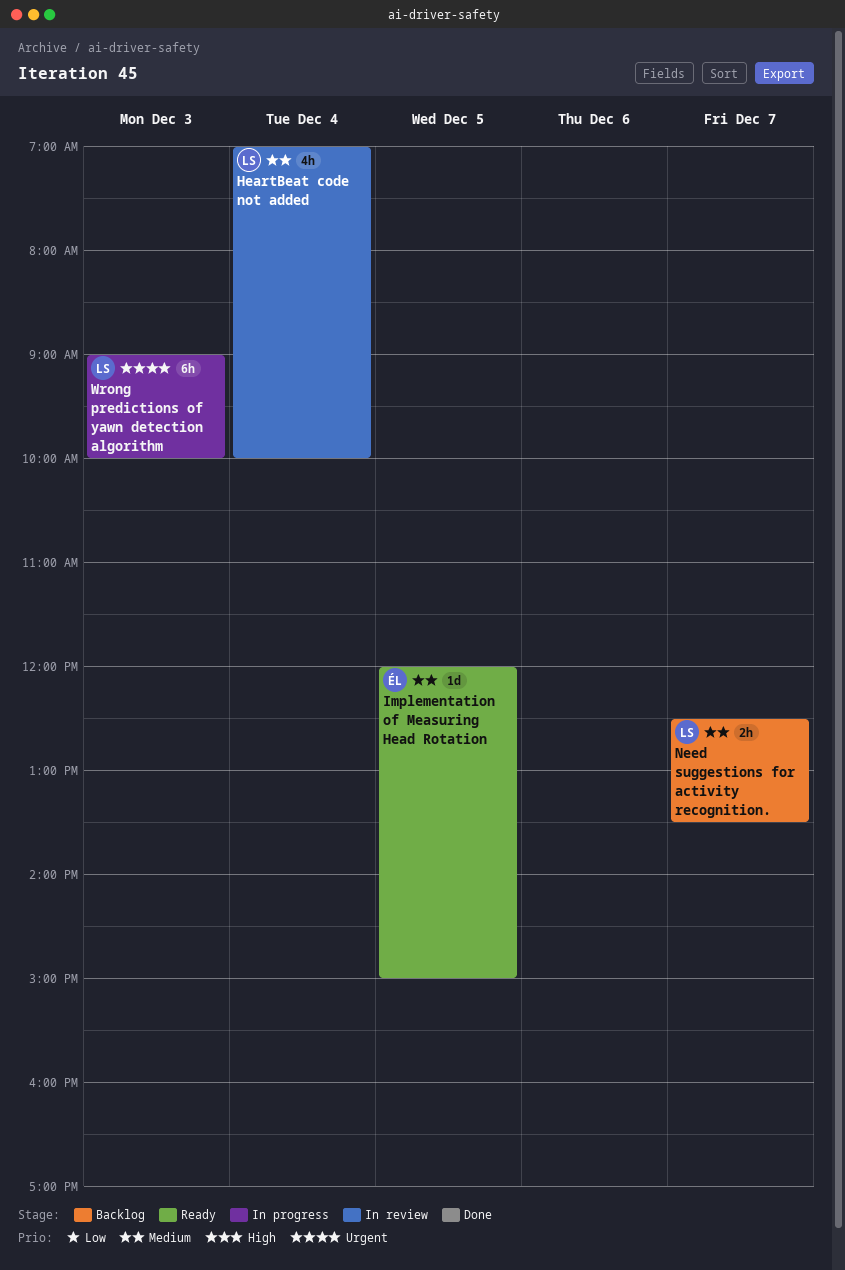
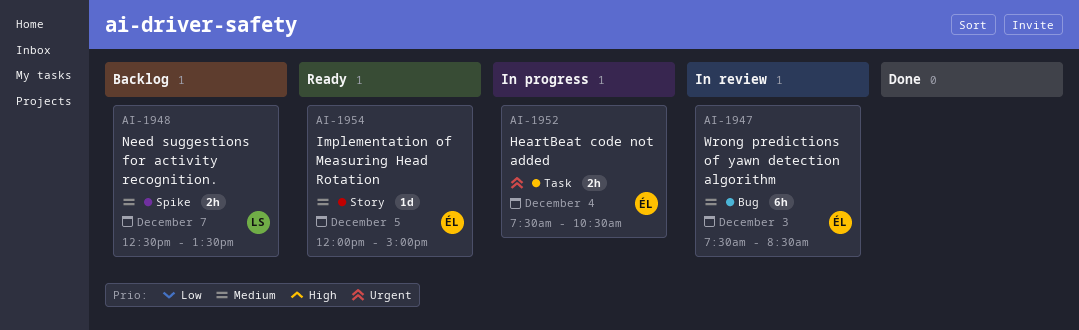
HeartBeat code not added, status: In review -> In progress
HeartBeat code not added, owner: LS -> ÉL
HeartBeat code not added, priority: Medium -> Urgent
HeartBeat code not added, estimate: 4h -> 2h
HeartBeat code not added, begins: 07:00 -> 07:30
HeartBeat code not added, ends: 10:00 -> 10:30
Wrong predictions of yawn detection algorithm, status: In progress -> In review
Wrong predictions of yawn detection algorithm, owner: LS -> ÉL
Wrong predictions of yawn detection algorithm, priority: Urgent -> Medium
Wrong predictions of yawn detection algorithm, begins: 09:00 -> 07:30
Wrong predictions of yawn detection algorithm, ends: 10:00 -> 08:30

